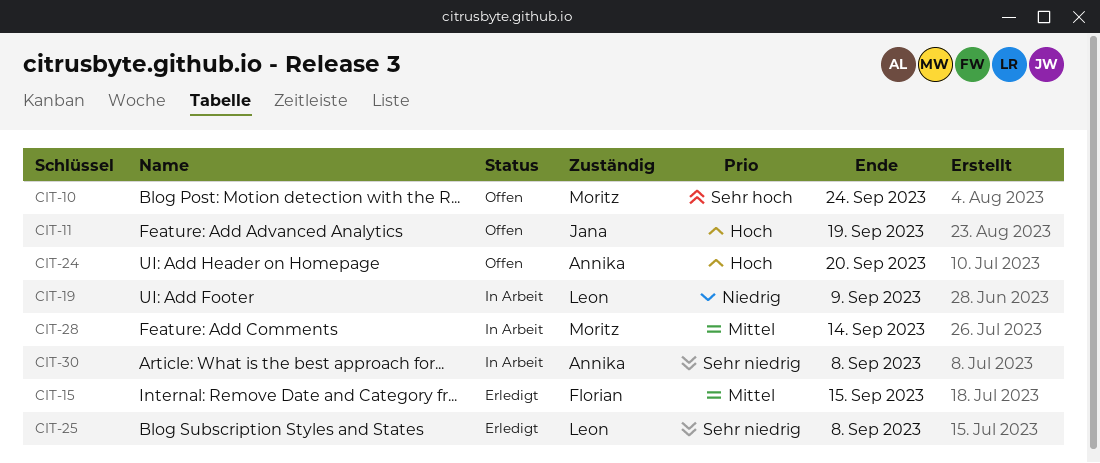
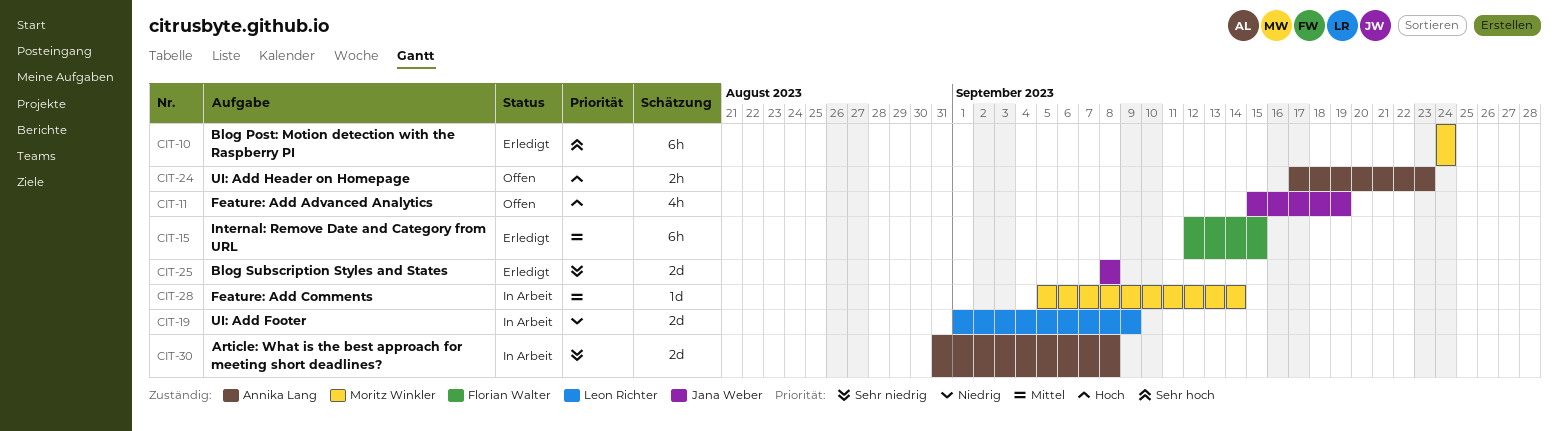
CIT-10, status: Offen -> Erledigt
CIT-24, due: Sep 20 -> Sep 23
CIT-25, owner: Leon Richter -> Jana Weber

